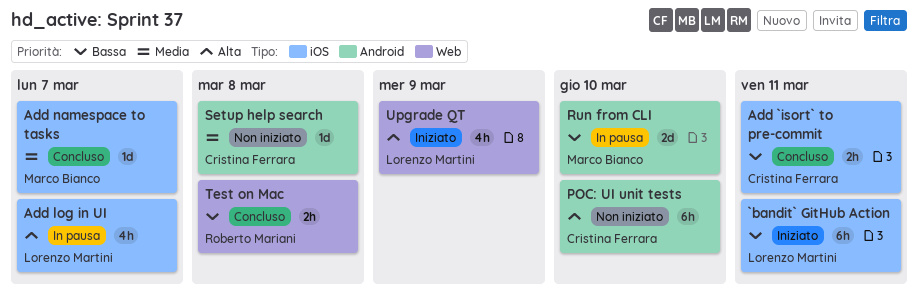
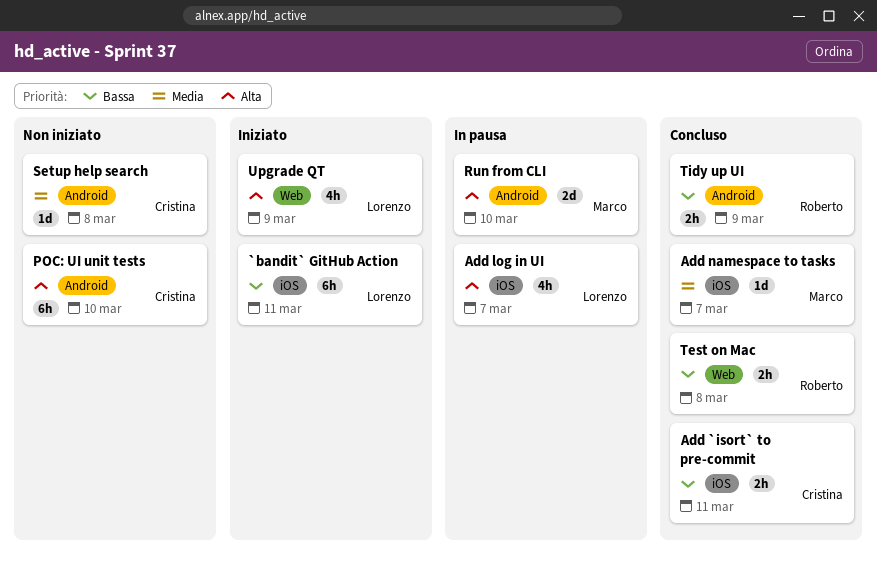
Run from CLI, priority: Bassa -> Alta
Tidy up UI: none -> present

